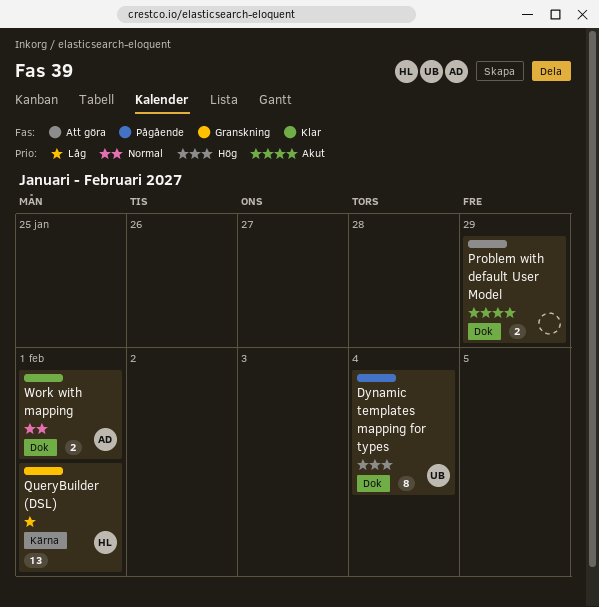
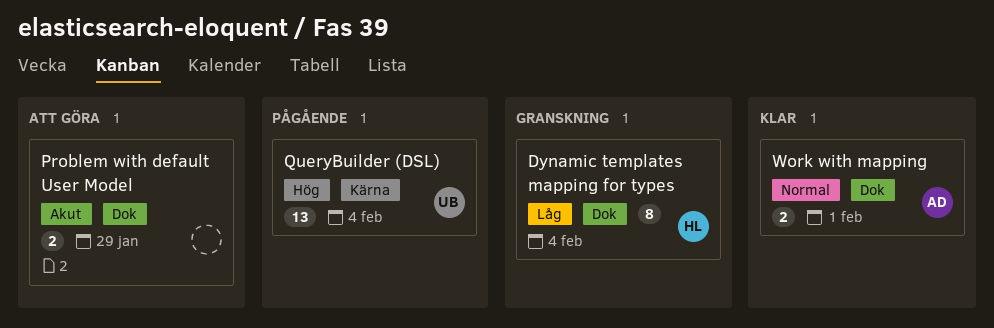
Dynamic templates mapping for types, status: Pågående -> Granskning
Dynamic templates mapping for types, owner: UB -> HL
Dynamic templates mapping for types, priority: Hög -> Låg
QueryBuilder (DSL), status: Granskning -> Pågående
QueryBuilder (DSL), owner: HL -> UB
QueryBuilder (DSL), priority: Låg -> Hög
QueryBuilder (DSL), due: Feb 1 -> Feb 4

